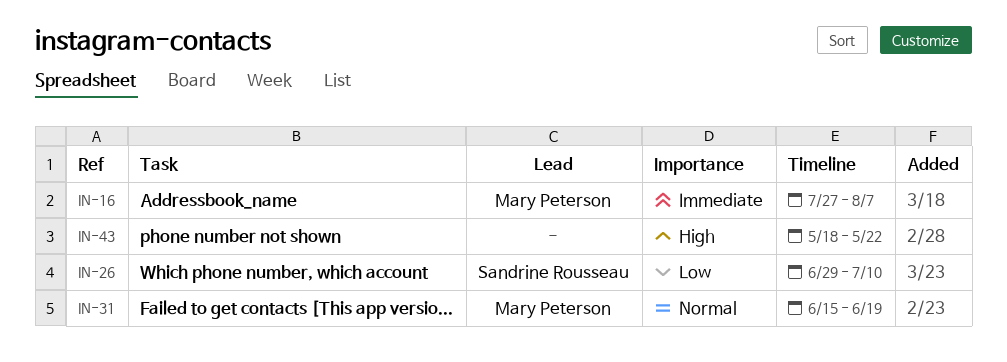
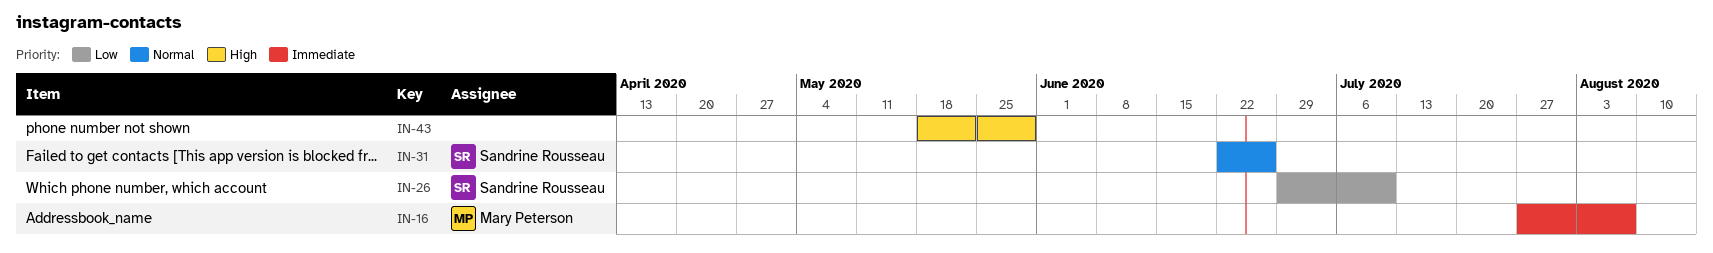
IN-31, owner: Mary Peterson -> Sandrine Rousseau
IN-31, start: Jun 15 -> Jun 22
IN-31, due: Jun 19 -> Jun 26
IN-43, due: May 22 -> May 29

